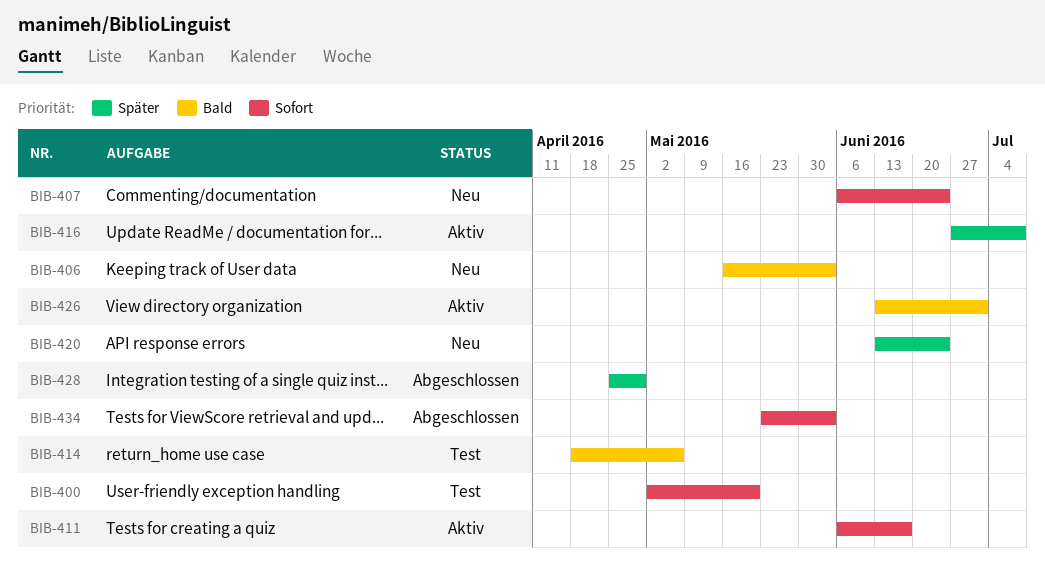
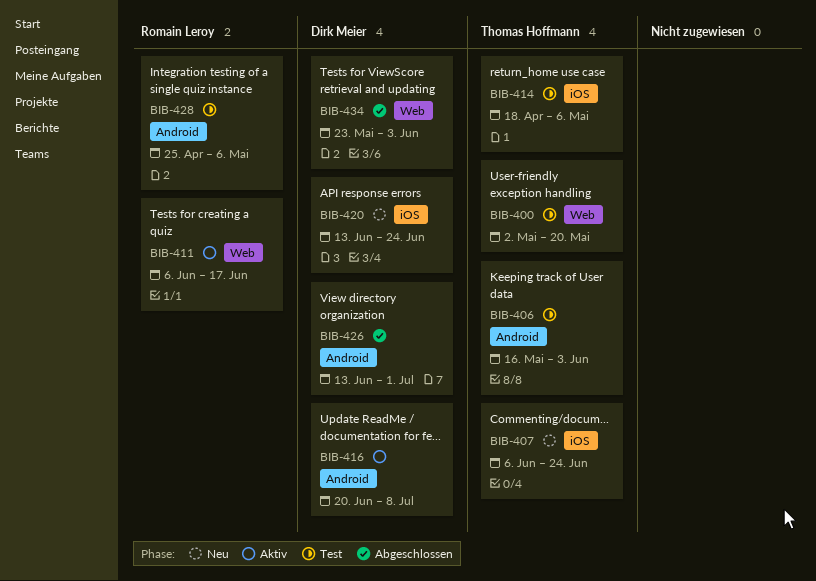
BIB-406, status: Neu -> Test
BIB-416, start: Jun 27 -> Jun 20
BIB-426, status: Aktiv -> Abgeschlossen
BIB-428, status: Abgeschlossen -> Test
BIB-428, due: Apr 29 -> May 6

